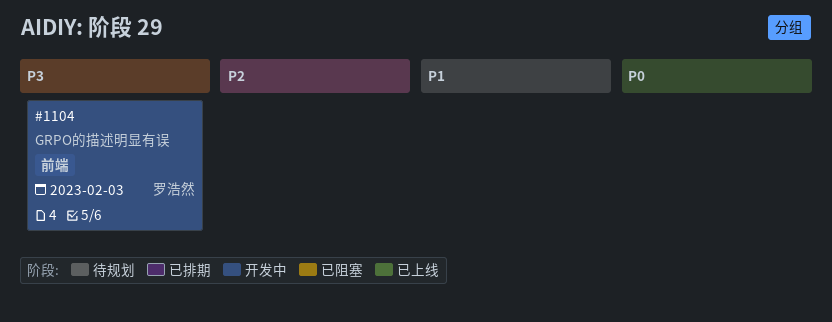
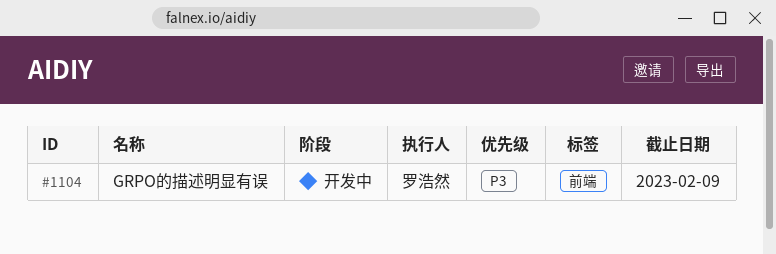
#1104, due: Feb 3 -> Feb 9

